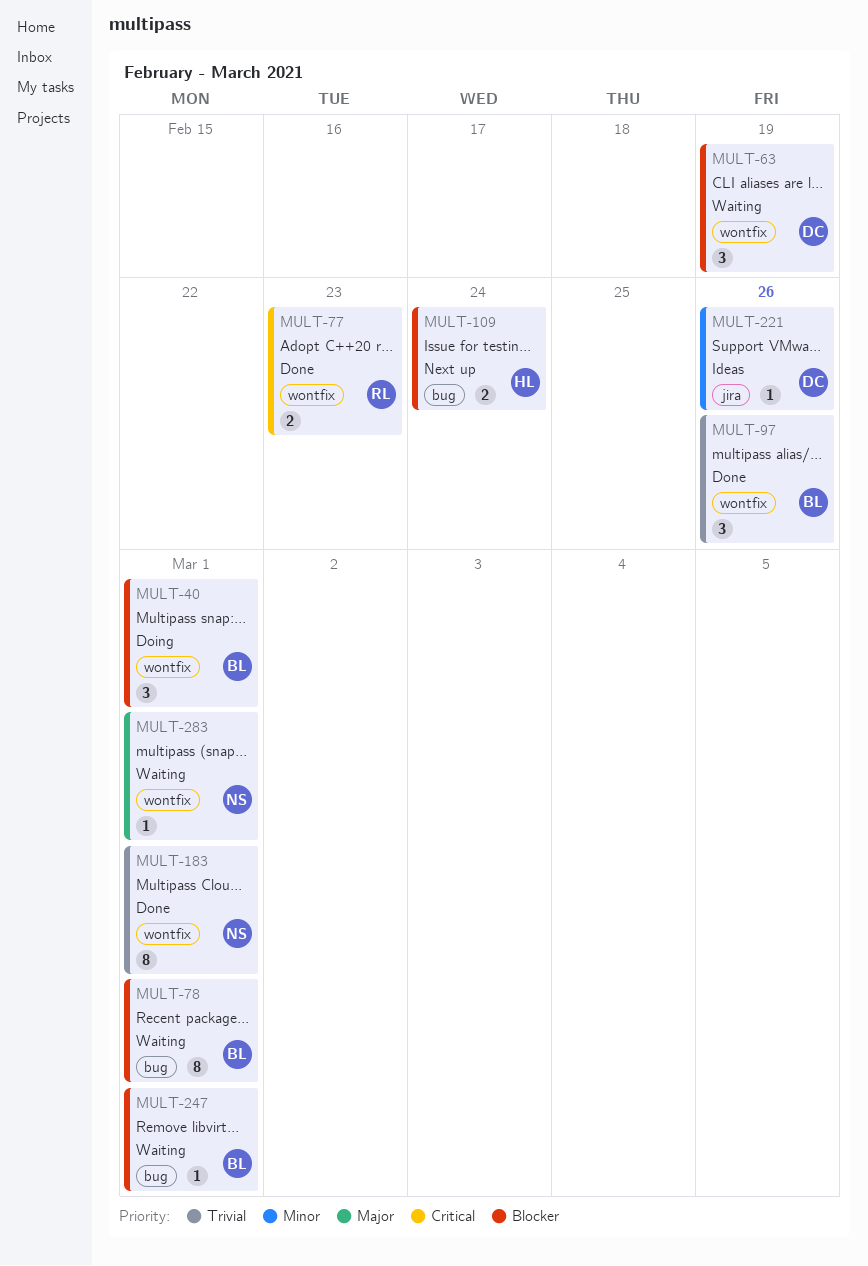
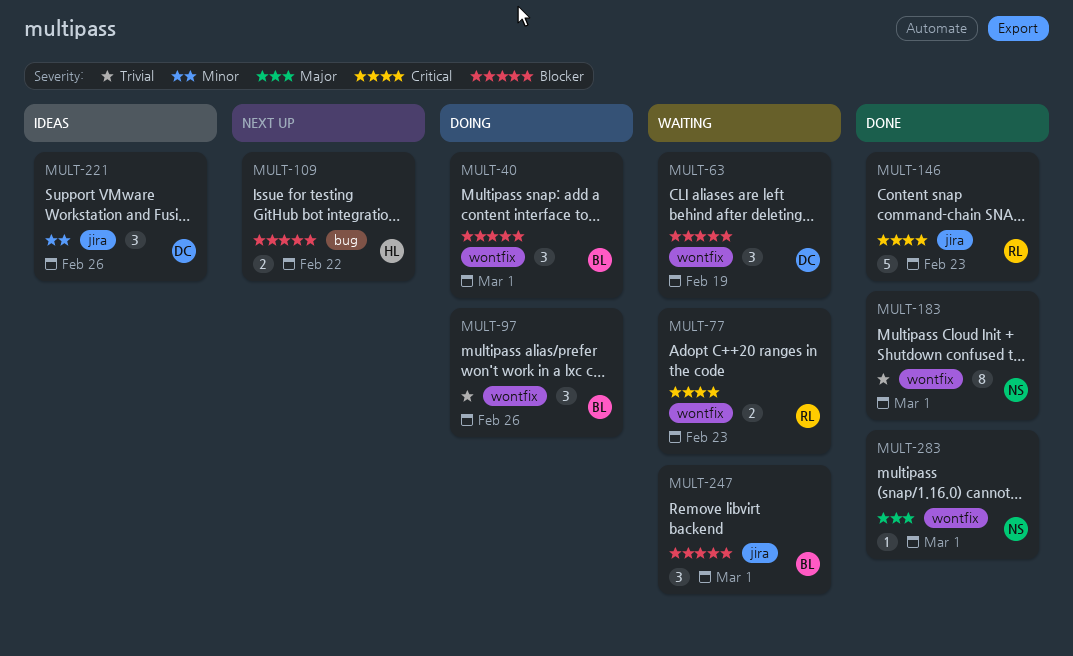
MULT-77, status: Done -> Waiting
MULT-78: present -> none
MULT-97, status: Done -> Doing
MULT-109, due: Feb 24 -> Feb 22
MULT-146: none -> present
MULT-221, estimate: 1 -> 3
MULT-247, label: bug -> jira
MULT-247, estimate: 1 -> 3
MULT-283, status: Waiting -> Done

